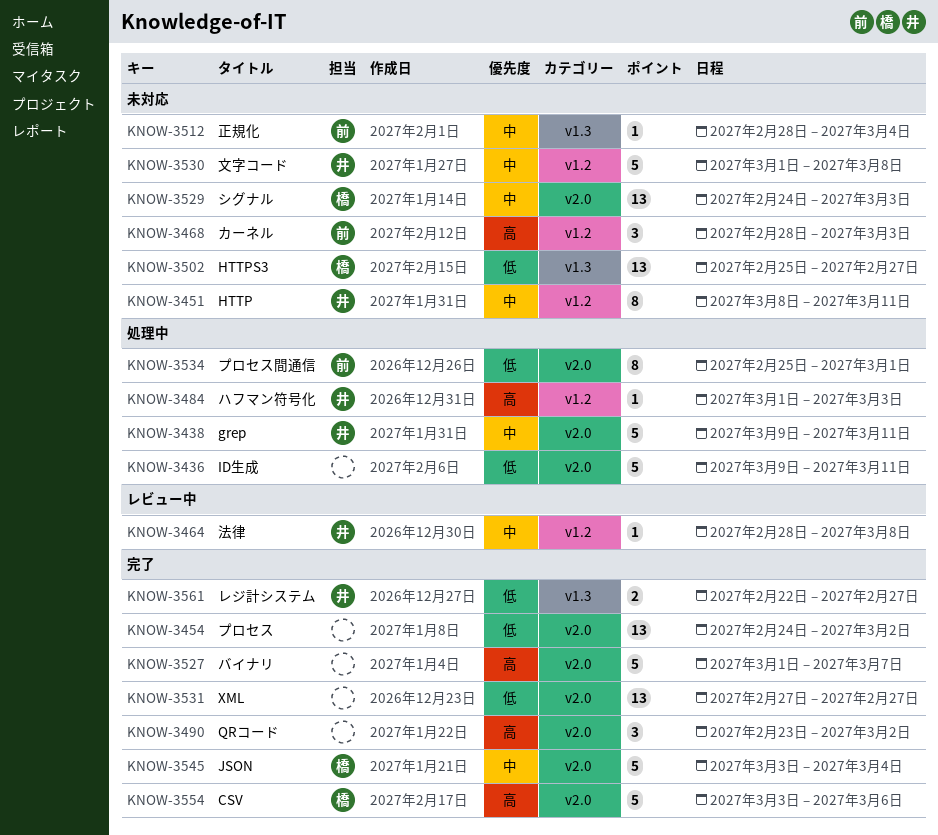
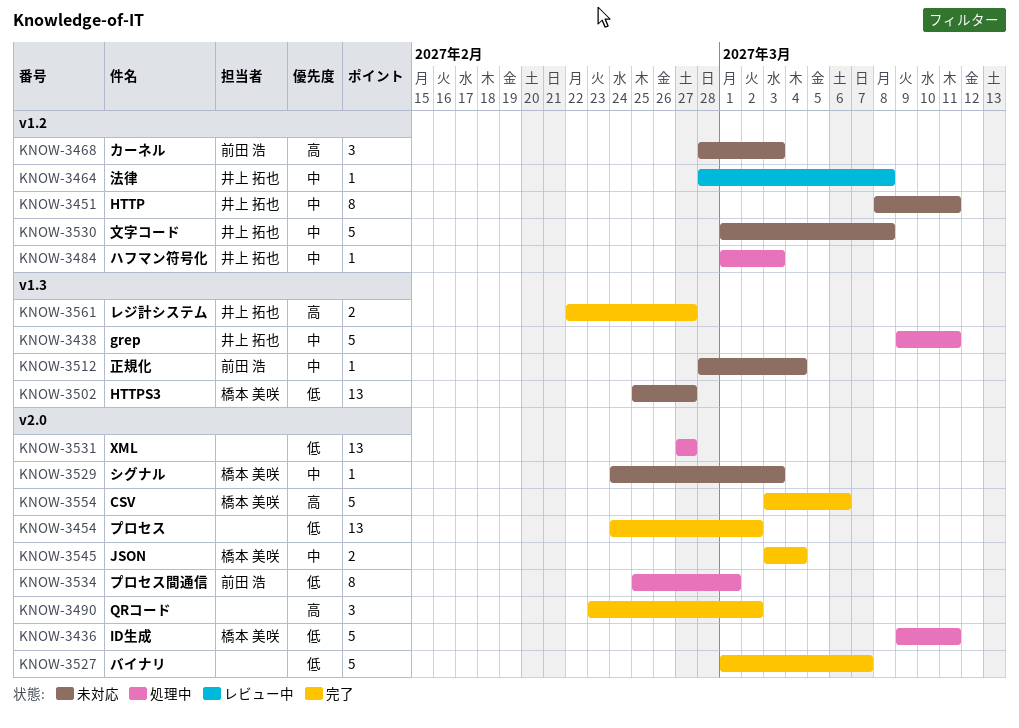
KNOW-3436, owner: none -> 橋本 美咲
KNOW-3438, label: v2.0 -> v1.3
KNOW-3484, priority: 高 -> 中
KNOW-3527, priority: 高 -> 低
KNOW-3529, estimate: 13 -> 1
KNOW-3531, status: 完了 -> 処理中
KNOW-3545, estimate: 5 -> 2
KNOW-3561, priority: 低 -> 高

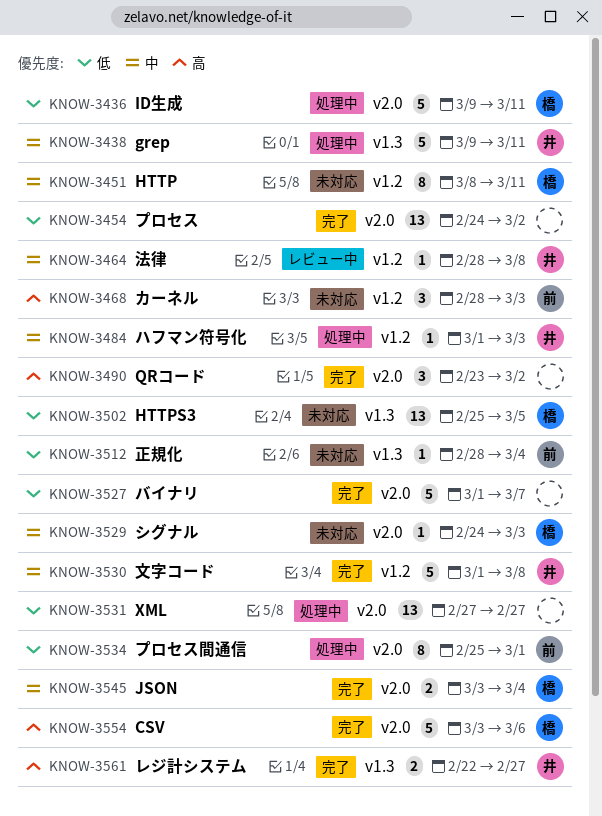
KNOW-3451, owner: 井上 拓也 -> 橋本 美咲
KNOW-3502, due: Feb 27 -> Mar 5
KNOW-3512, priority: 中 -> 低
KNOW-3530, status: 未対応 -> 完了

